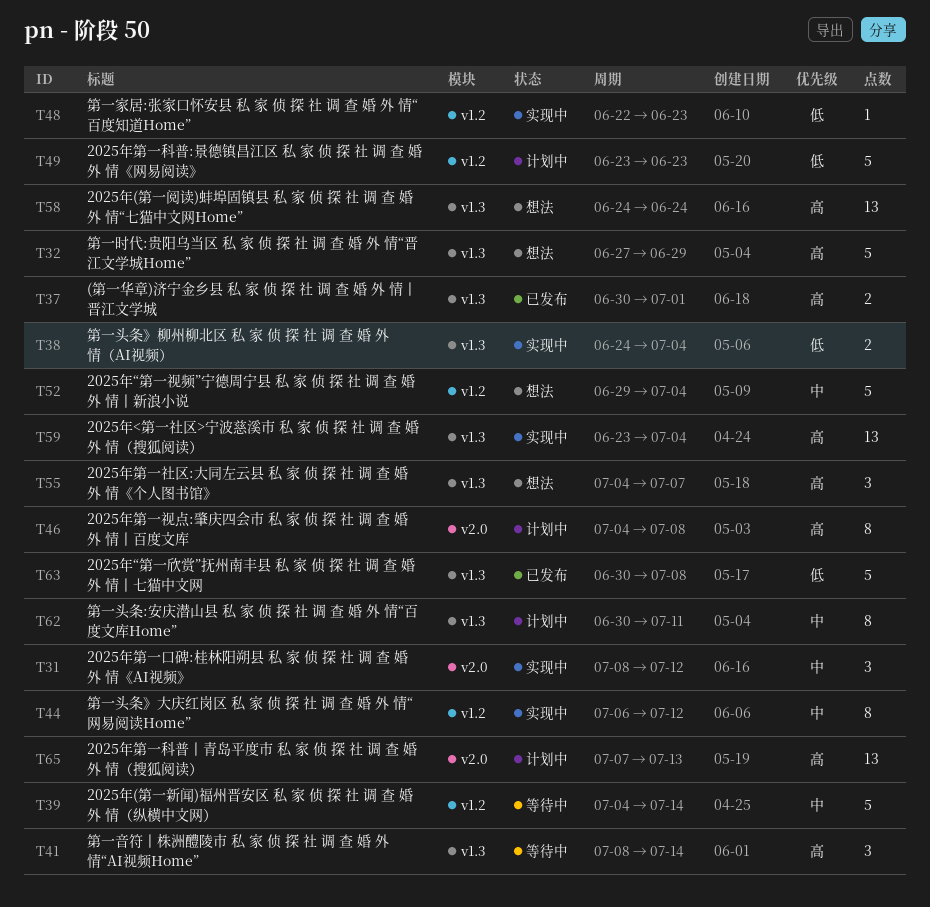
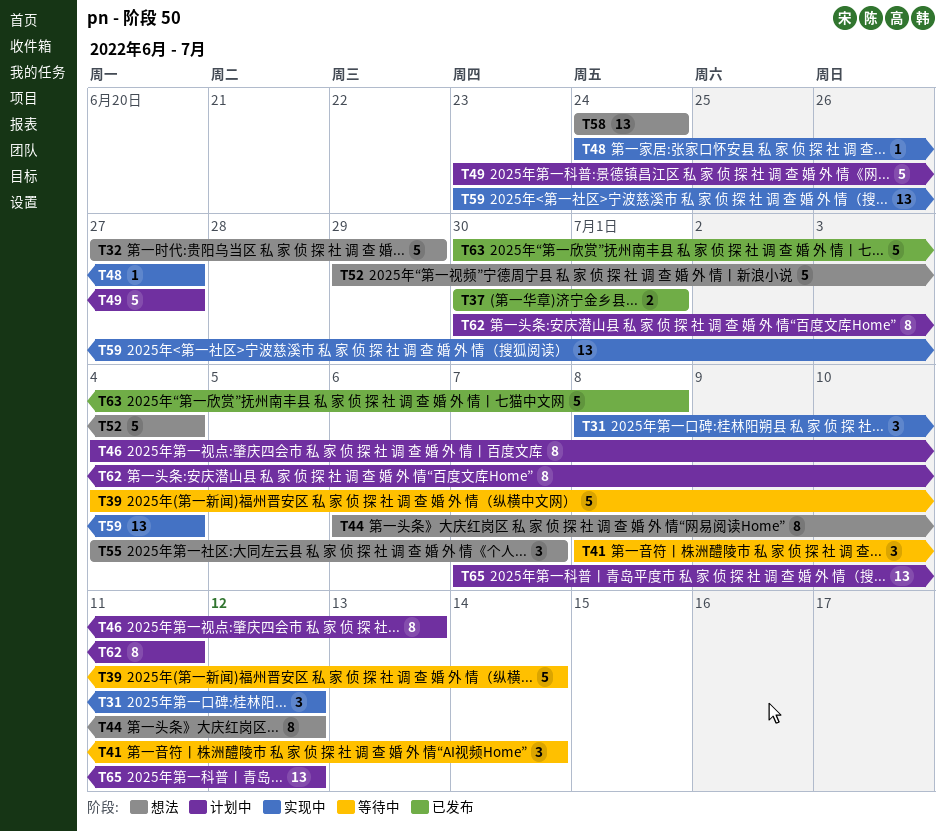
T38: present -> none
T44, status: 实现中 -> 想法
T46, due: Jul 8 -> Jul 13
T48, start: Jun 22 -> Jun 24
T48, due: Jun 23 -> Jun 27
T49, due: Jun 23 -> Jun 27
T65, due: Jul 13 -> Jul 12

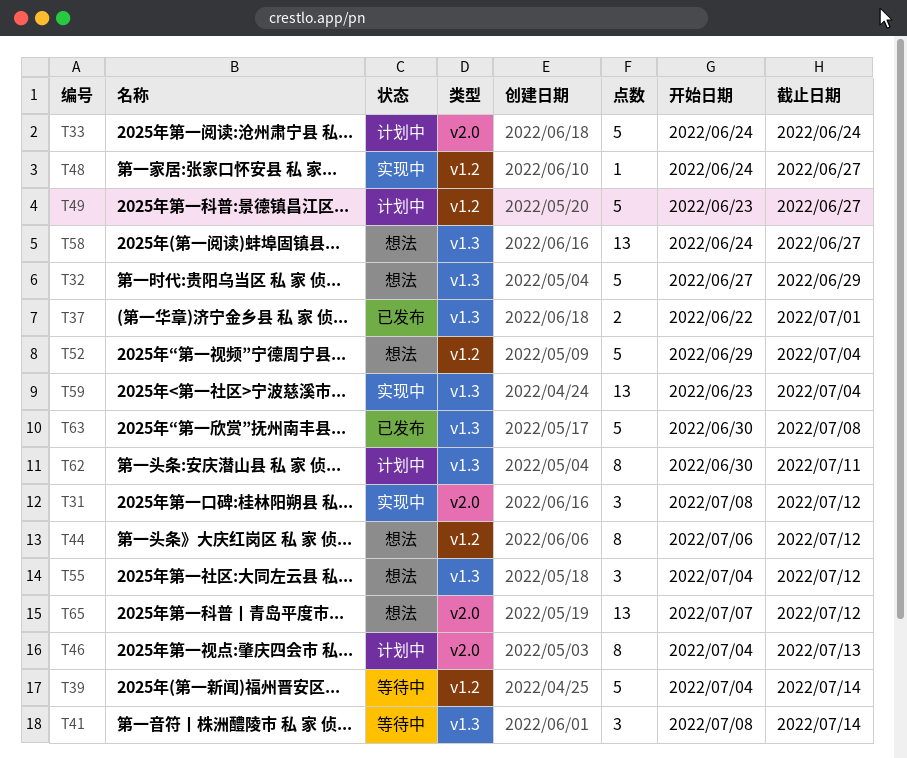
T33: none -> present
T37, start: Jun 30 -> Jun 22
T55, due: Jul 7 -> Jul 12
T58, due: Jun 24 -> Jun 27
T65, status: 计划中 -> 想法

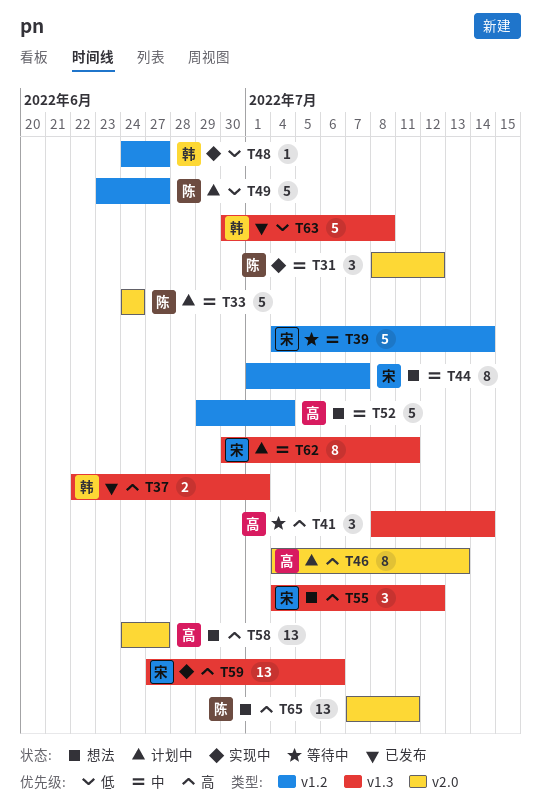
T32: present -> none
T44, start: Jul 6 -> Jul 1
T44, due: Jul 12 -> Jul 7
T58, label: v1.3 -> v2.0
T59, start: Jun 23 -> Jun 27
T59, due: Jul 4 -> Jul 6
T65, due: Jul 12 -> Jul 11

